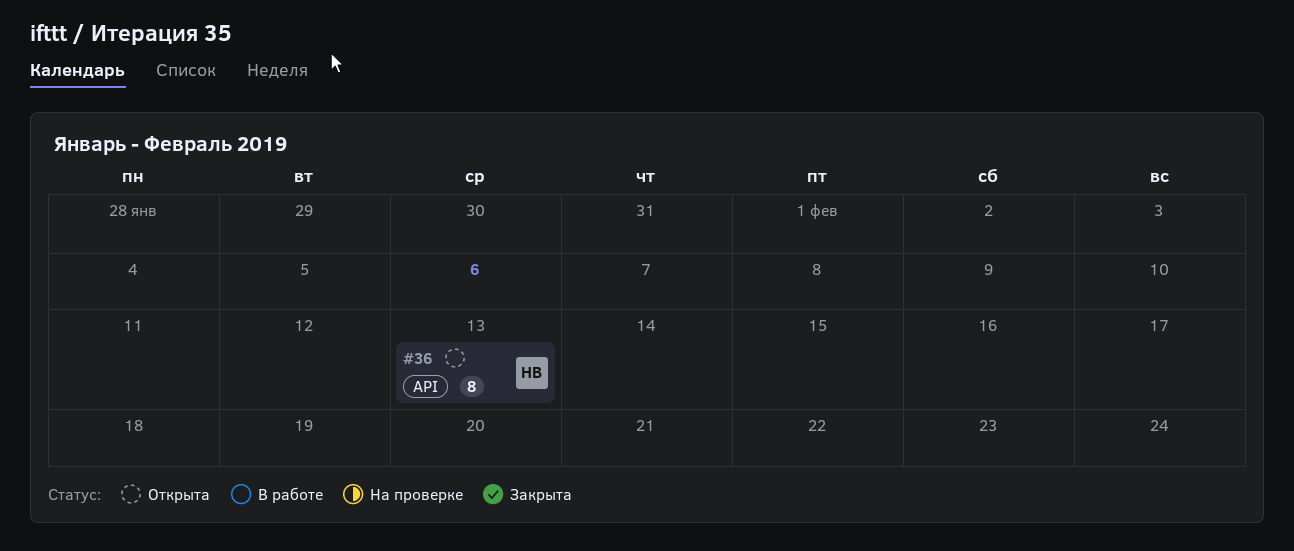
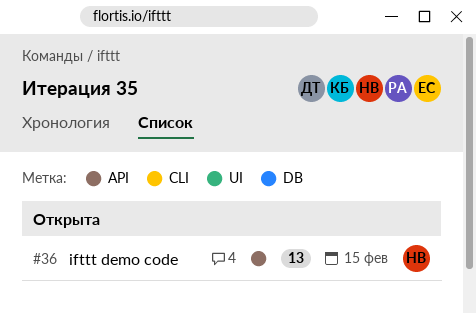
#36, estimate: 8 -> 13
#36, due: Feb 13 -> Feb 15

